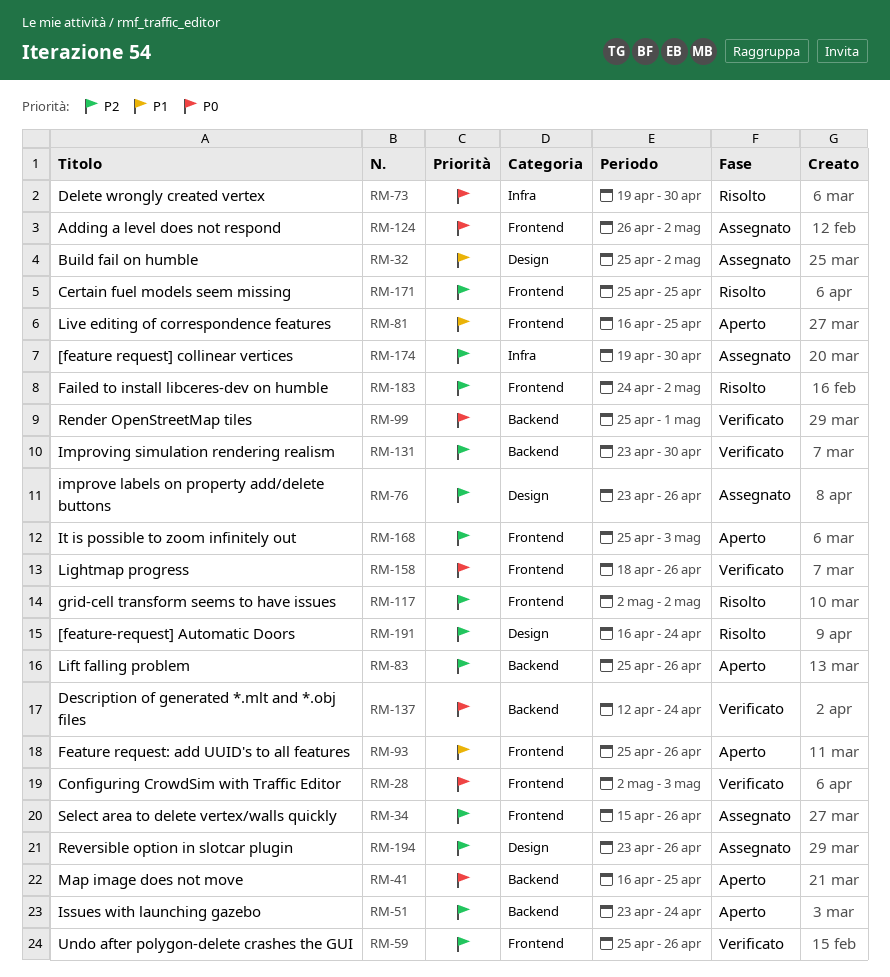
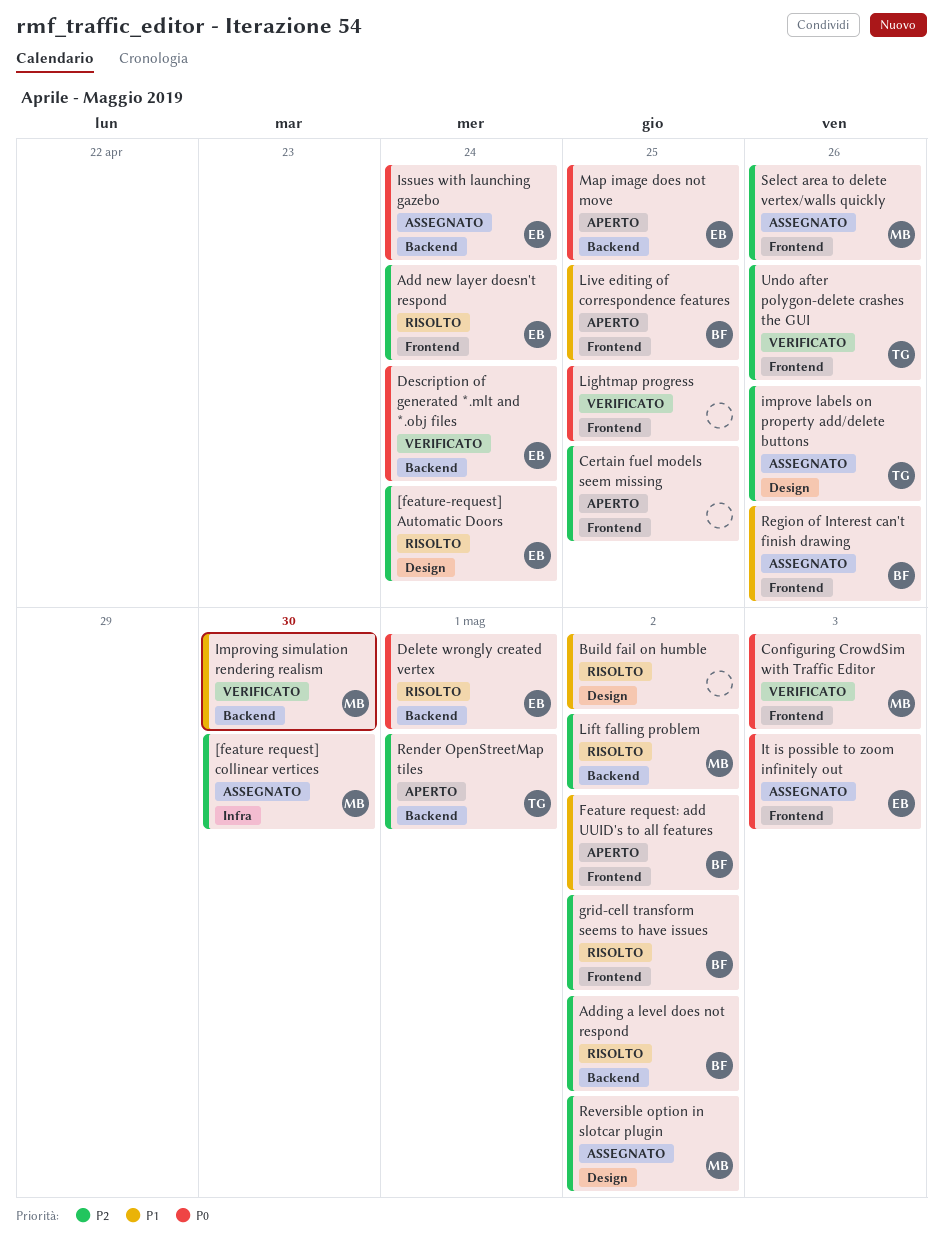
Add new layer doesn't respond: none -> present
Adding a level does not respond, status: Assegnato -> Risolto
Adding a level does not respond, priority: P0 -> P2
Adding a level does not respond, label: Frontend -> Backend
Build fail on humble, status: Assegnato -> Risolto
Certain fuel models seem missing, status: Risolto -> Aperto
Delete wrongly created vertex, label: Infra -> Backend
Delete wrongly created vertex, due: Apr 30 -> May 1
Failed to install libceres-dev on humble: present -> none
Feature request: add UUID's to all features, due: Apr 26 -> May 2
Improving simulation rendering realism, priority: P2 -> P1
Issues with launching gazebo, status: Aperto -> Assegnato
Issues with launching gazebo, priority: P2 -> P0
It is possible to zoom infinitely out, status: Aperto -> Assegnato
It is possible to zoom infinitely out, priority: P2 -> P0
Lift falling problem, status: Aperto -> Risolto
Lift falling problem, due: Apr 26 -> May 2
Lightmap progress, due: Apr 26 -> Apr 25
Region of Interest can't finish drawing: none -> present
Render OpenStreetMap tiles, status: Verificato -> Aperto
Render OpenStreetMap tiles, priority: P0 -> P2
Reversible option in slotcar plugin, due: Apr 26 -> May 2

